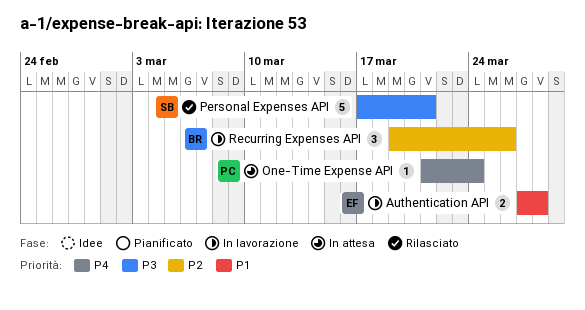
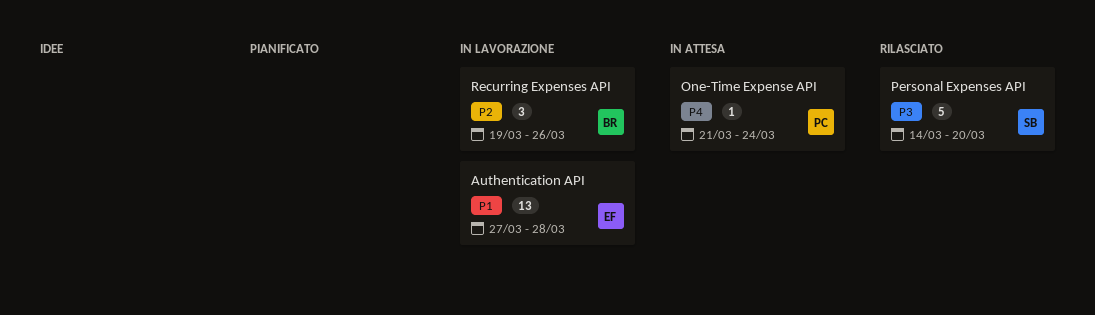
Authentication API, estimate: 2 -> 13
Personal Expenses API, start: Mar 17 -> Mar 14
Personal Expenses API, due: Mar 21 -> Mar 20

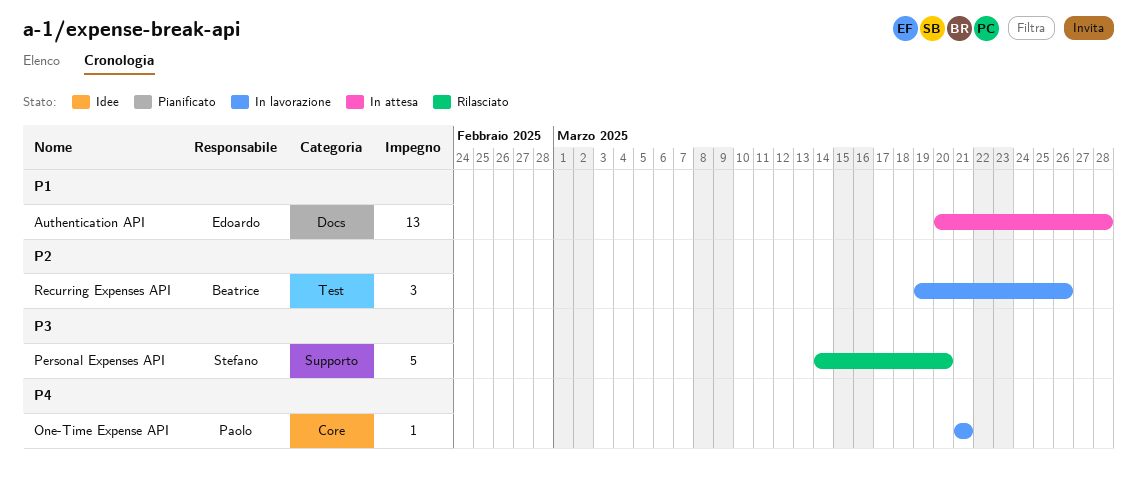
Authentication API, status: In lavorazione -> In attesa
Authentication API, start: Mar 27 -> Mar 20
One-Time Expense API, status: In attesa -> In lavorazione
One-Time Expense API, due: Mar 24 -> Mar 21

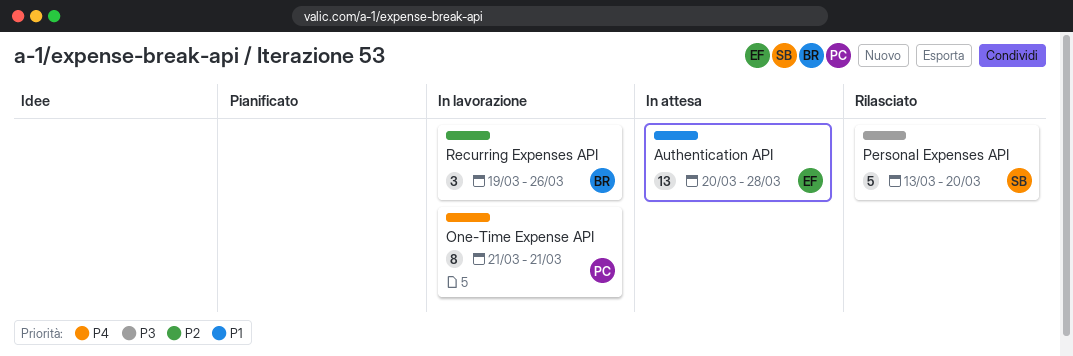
One-Time Expense API, estimate: 1 -> 8
Personal Expenses API, start: Mar 14 -> Mar 13

